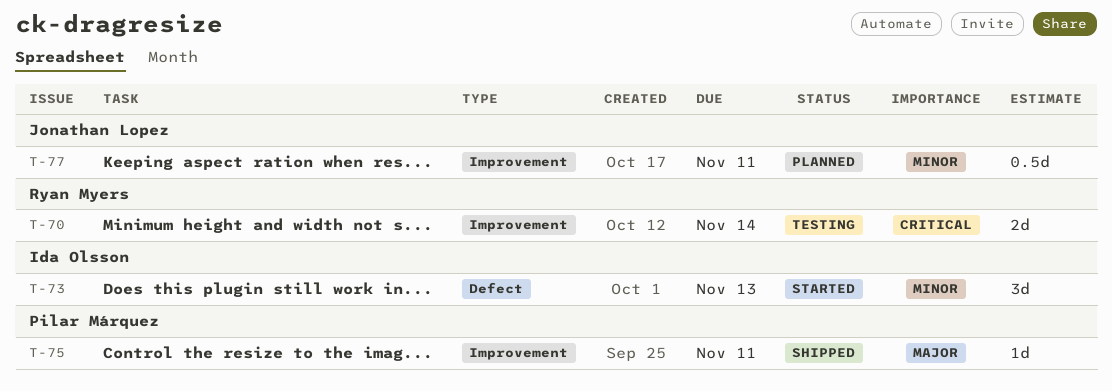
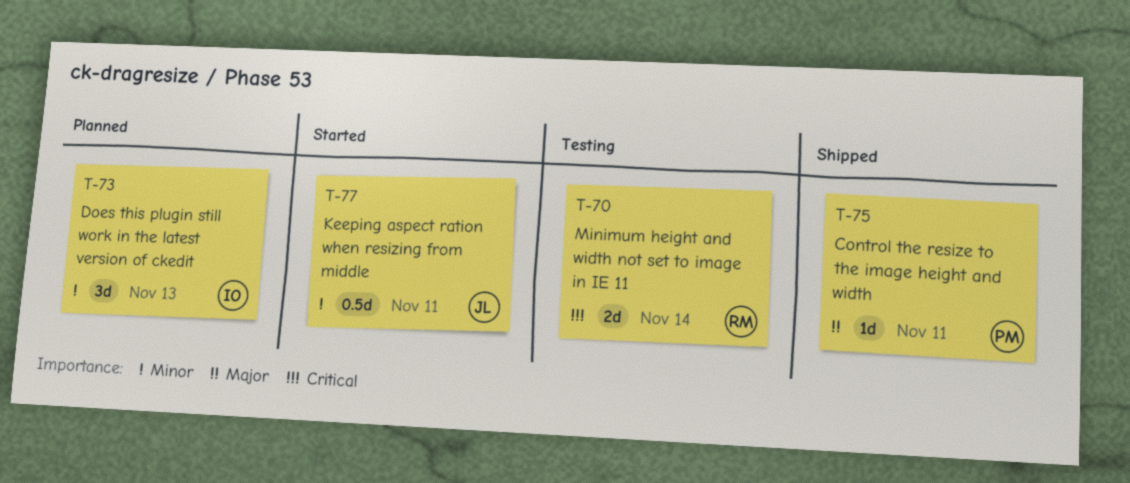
T-73, status: Started -> Planned
T-77, status: Planned -> Started

